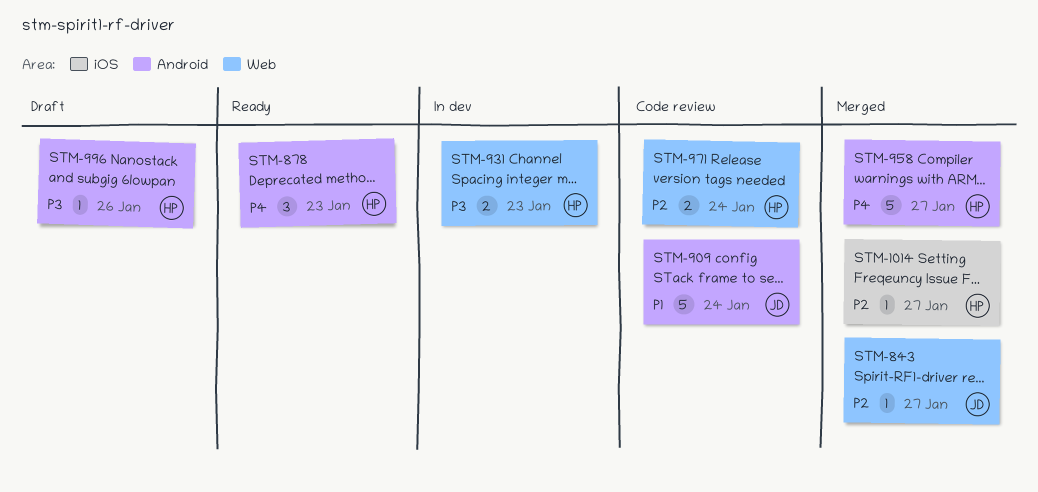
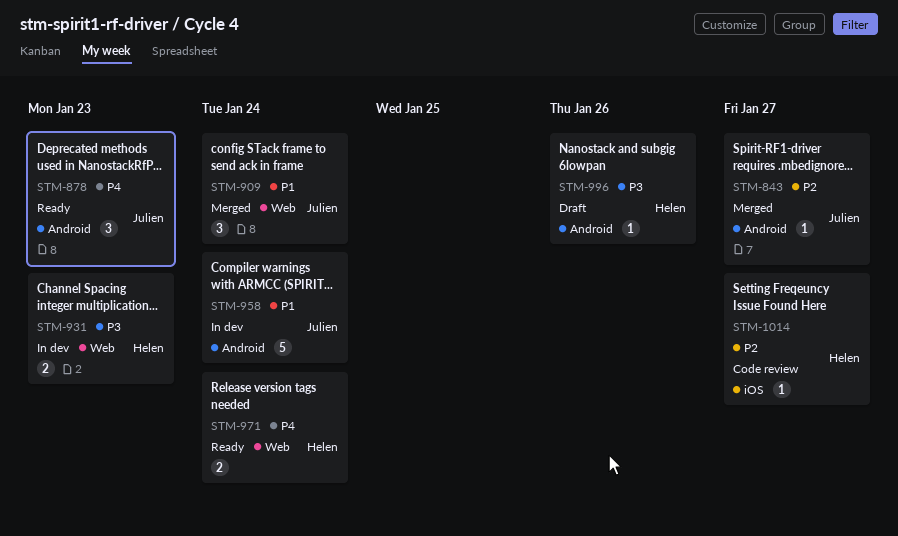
STM-843, label: Web -> Android
STM-878, owner: Helen -> Julien
STM-909, status: Code review -> Merged
STM-909, label: Android -> Web
STM-909, estimate: 5 -> 3
STM-958, status: Merged -> In dev
STM-958, owner: Helen -> Julien
STM-958, priority: P4 -> P1
STM-958, due: Jan 27 -> Jan 24
STM-971, status: Code review -> Ready
STM-971, priority: P2 -> P4
STM-1014, status: Merged -> Code review

